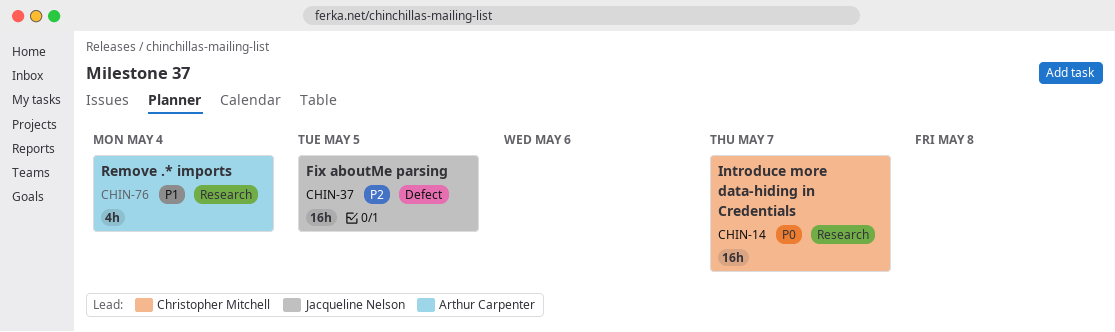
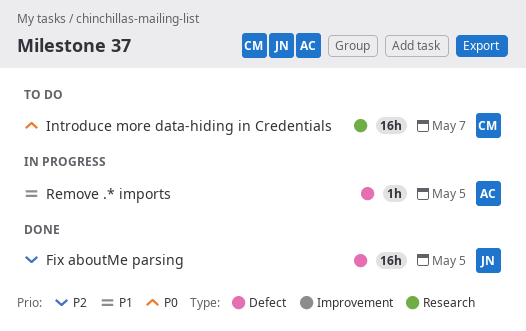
Remove .* imports, label: Research -> Defect
Remove .* imports, estimate: 4h -> 1h
Remove .* imports, due: May 4 -> May 5

